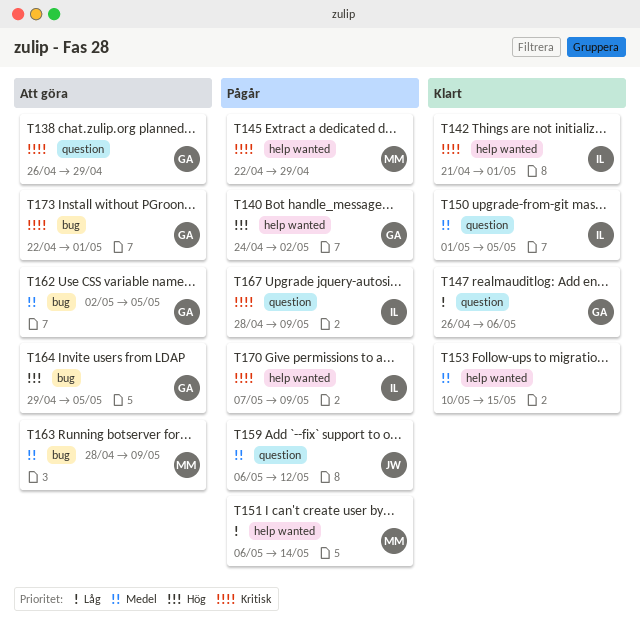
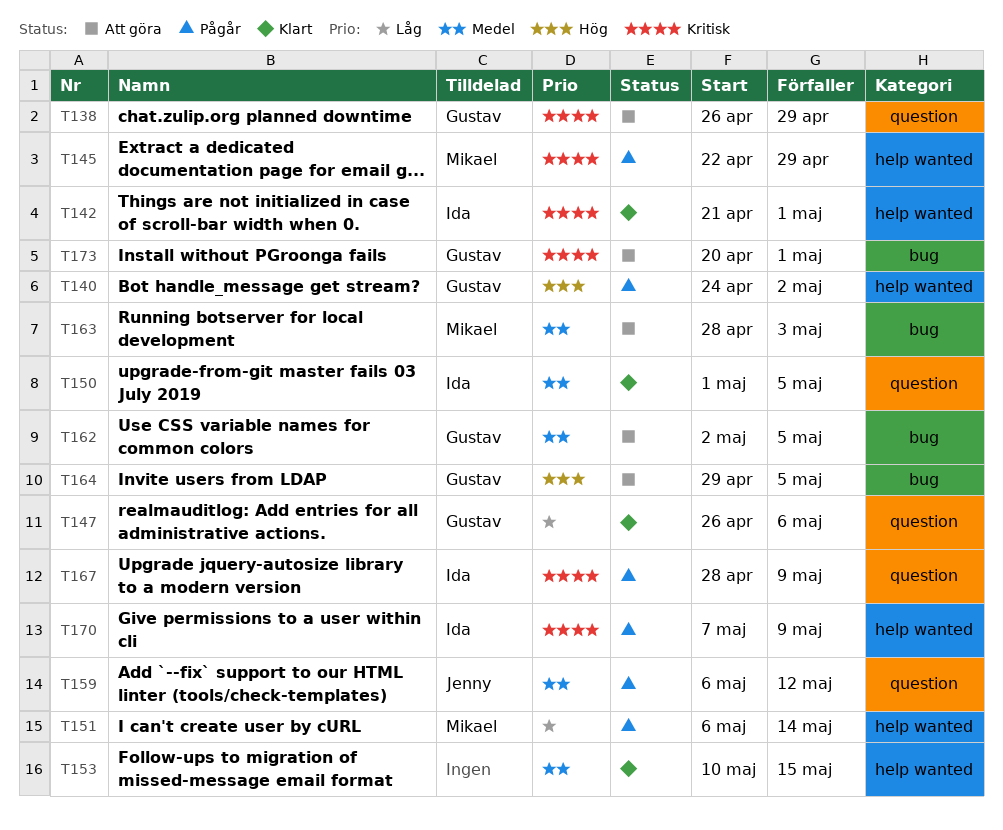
T163, due: May 9 -> May 3
T173, start: Apr 22 -> Apr 20

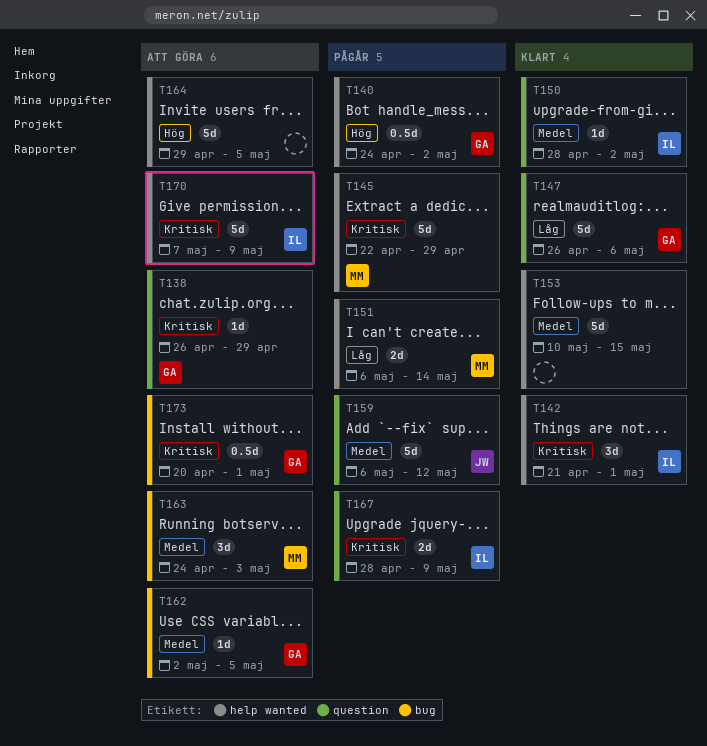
T150, start: May 1 -> Apr 28
T150, due: May 5 -> May 2
T163, start: Apr 28 -> Apr 24
T164, owner: Gustav -> none
T164, label: bug -> help wanted
T170, status: Pågår -> Att göra

